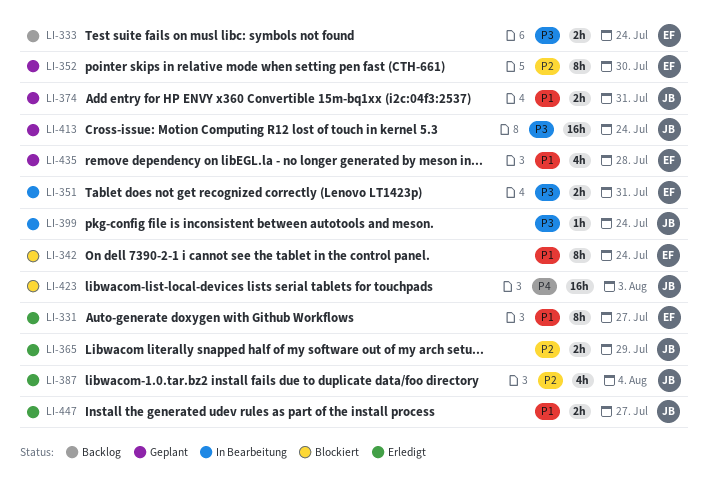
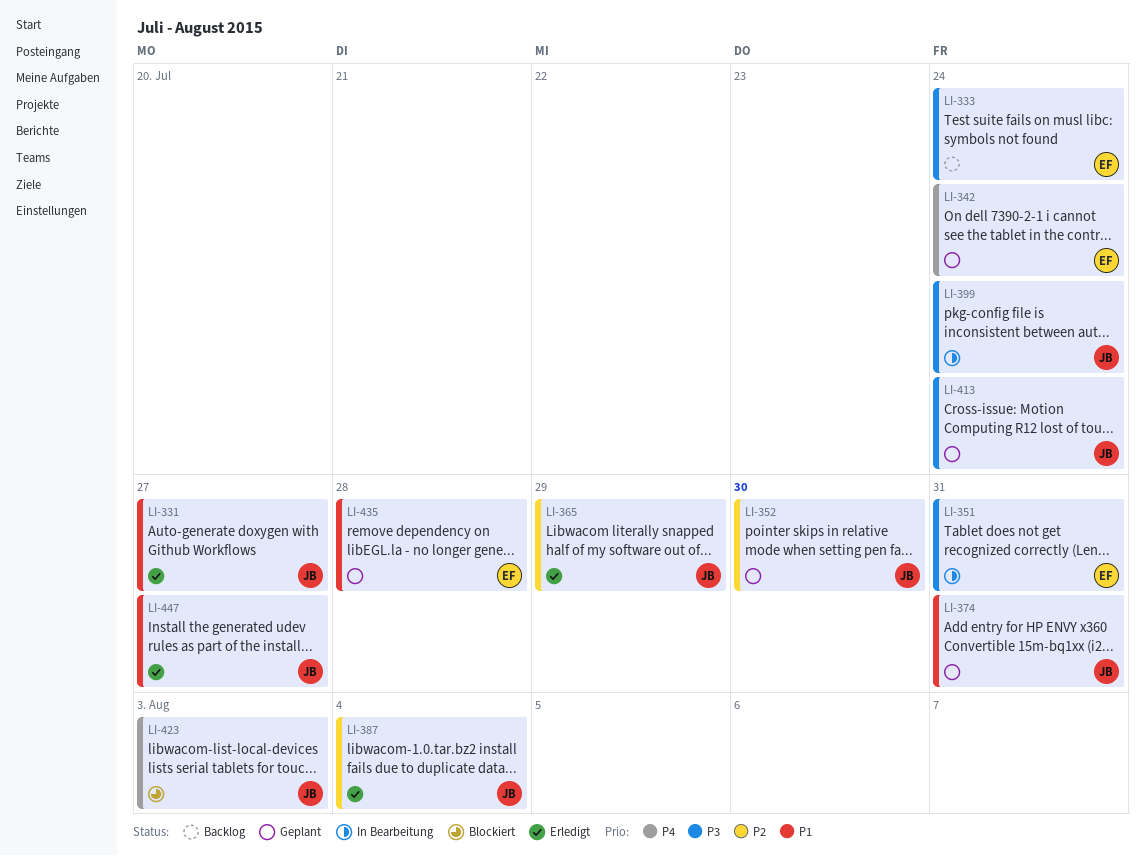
LI-331, owner: EF -> JB
LI-342, status: Blockiert -> Geplant
LI-342, priority: P1 -> P4
LI-352, owner: EF -> JB

